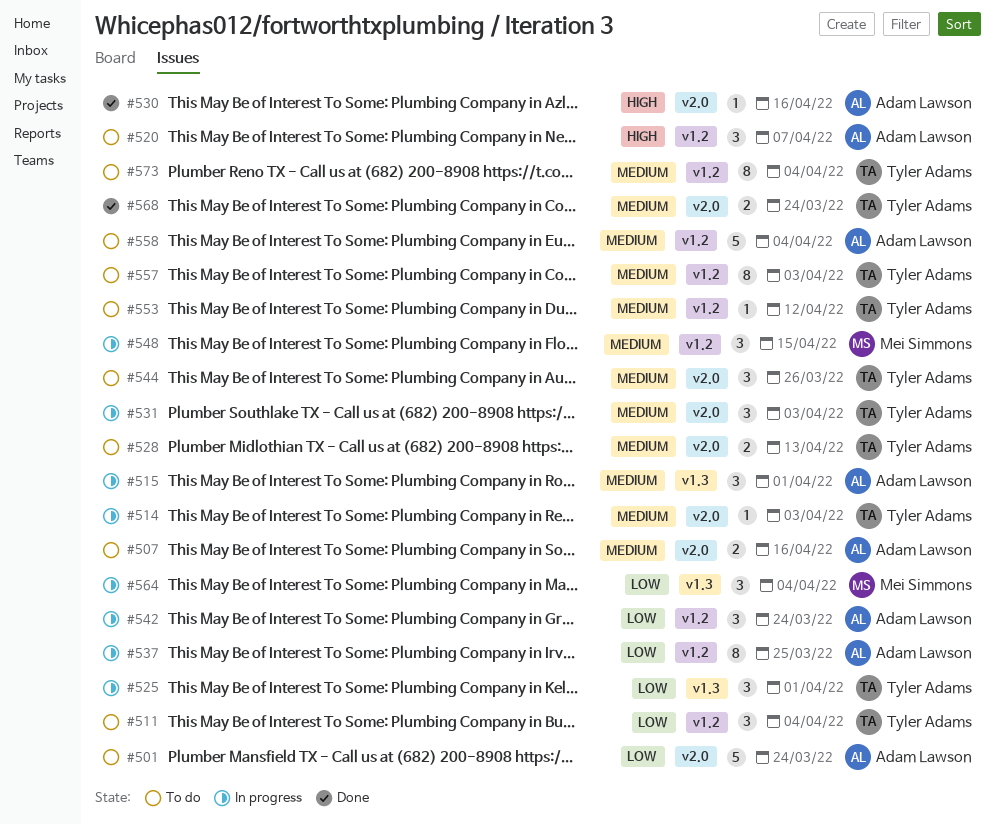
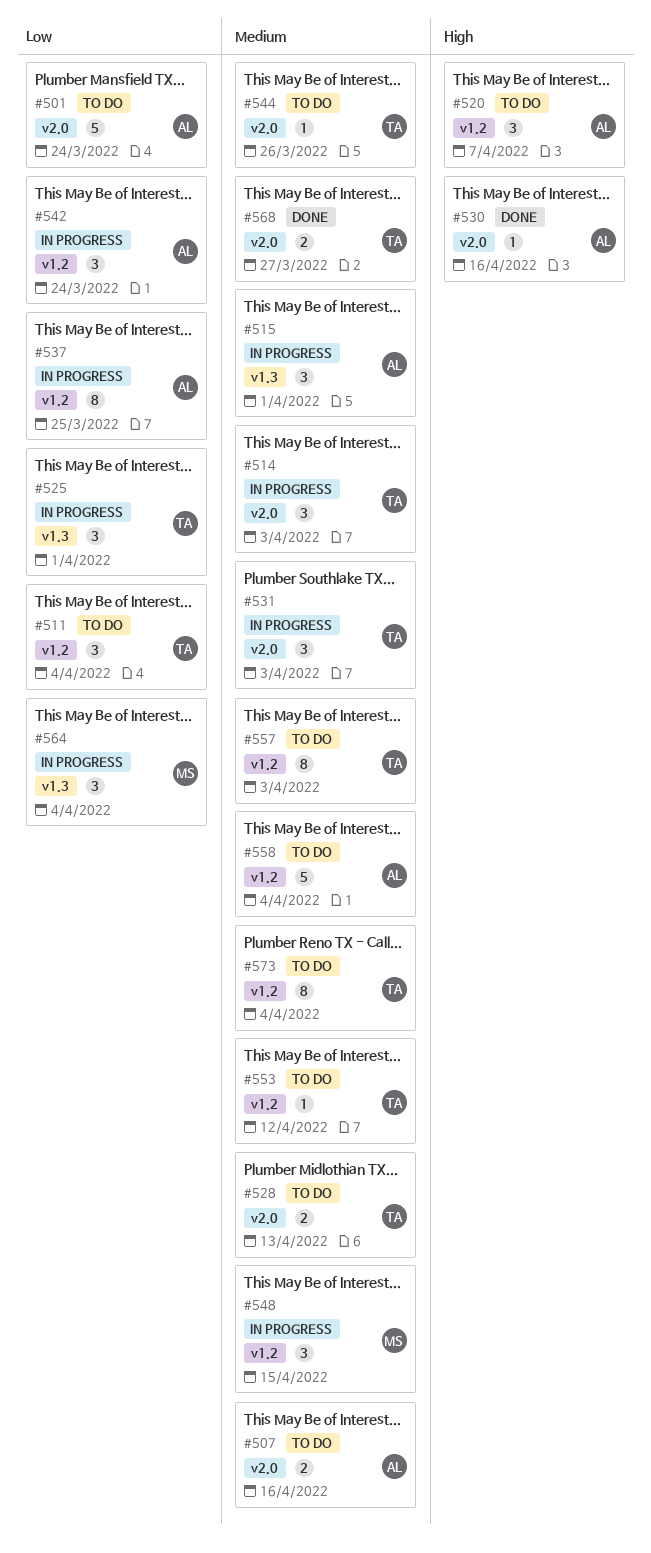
#514, estimate: 1 -> 3
#544, estimate: 3 -> 1
#568, due: Mar 24 -> Mar 27

